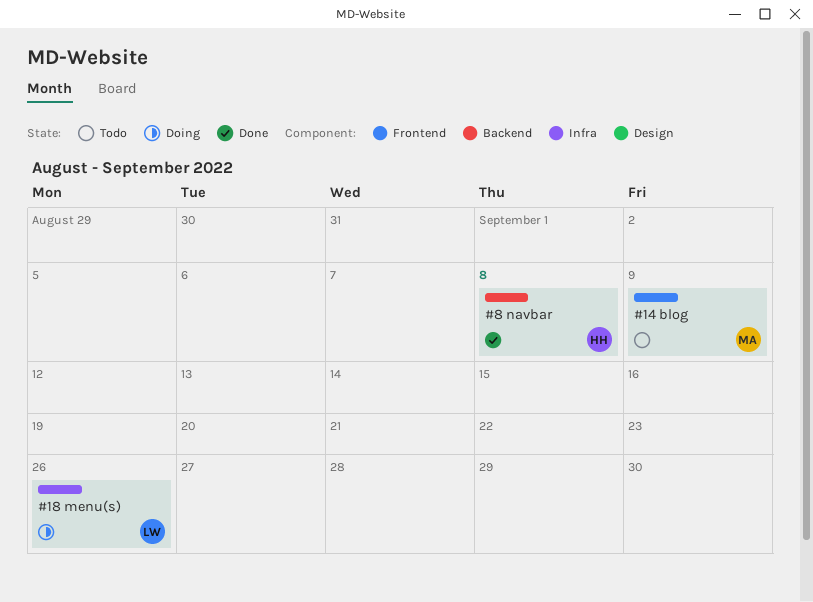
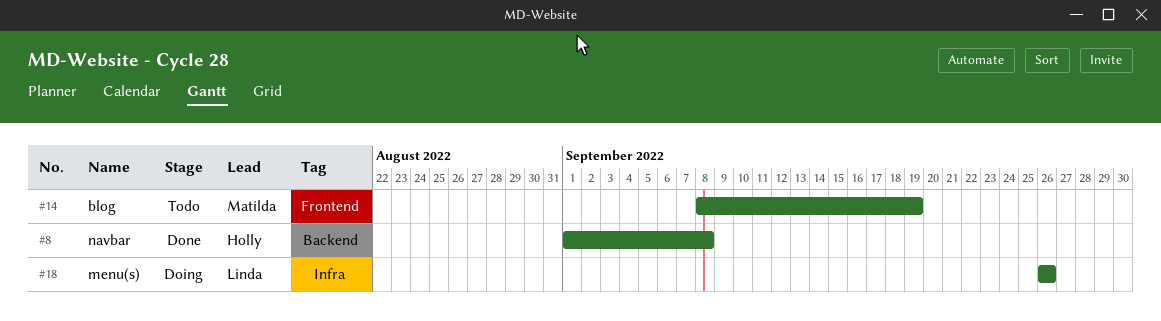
#14, due: Sep 9 -> Sep 19

